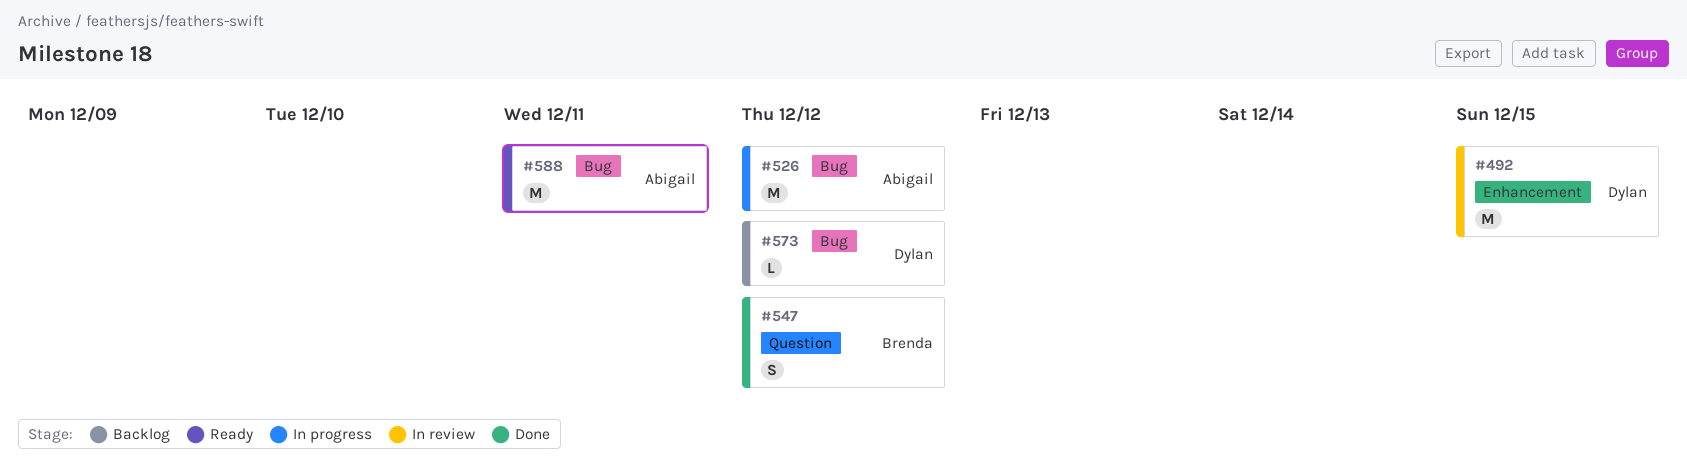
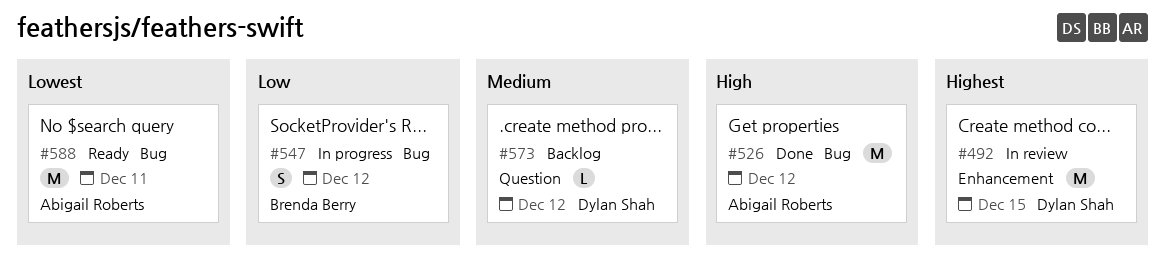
#526, status: In progress -> Done
#547, status: Done -> In progress
#547, label: Question -> Bug
#573, label: Bug -> Question

